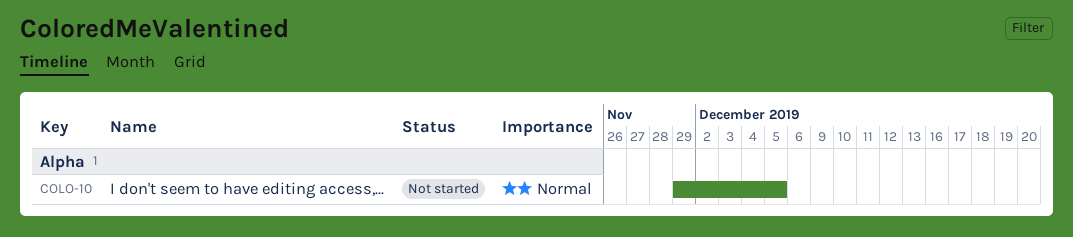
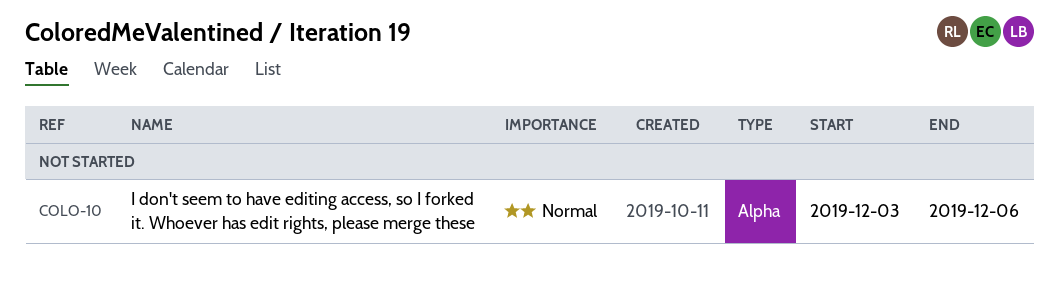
COLO-10, start: Nov 29 -> Dec 3
COLO-10, due: Dec 5 -> Dec 6

